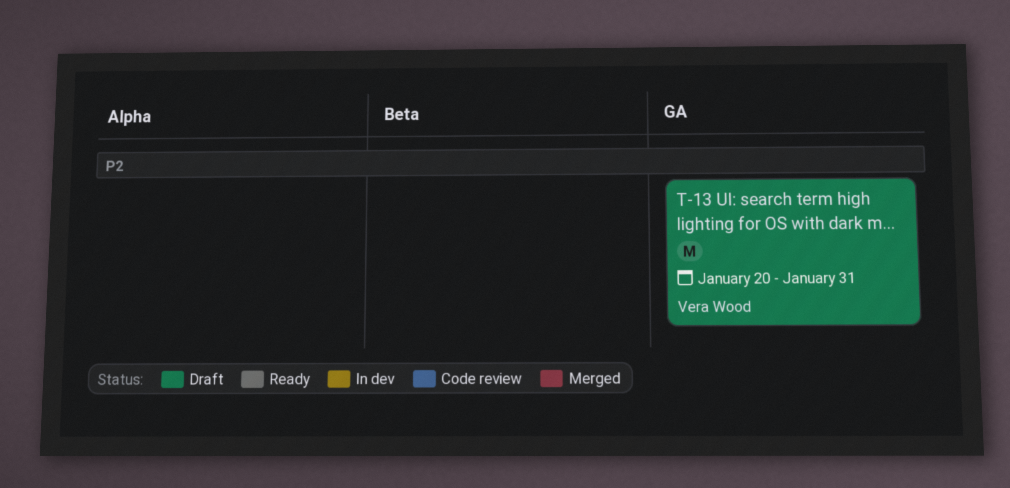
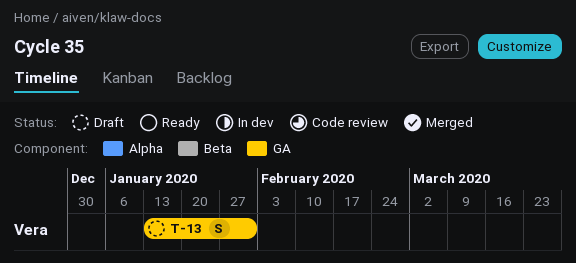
T-13, estimate: M -> S
T-13, start: Jan 20 -> Jan 13

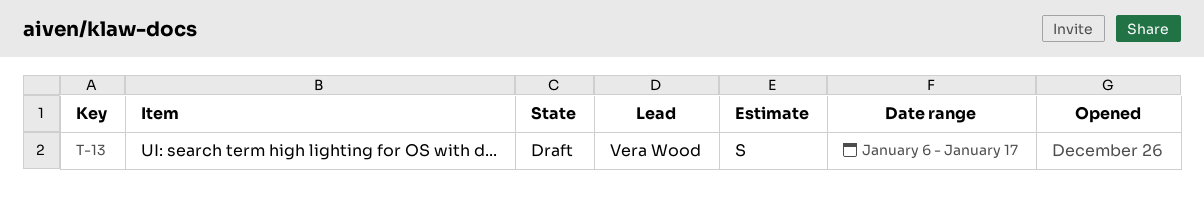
T-13, start: Jan 13 -> Jan 6
T-13, due: Jan 31 -> Jan 17

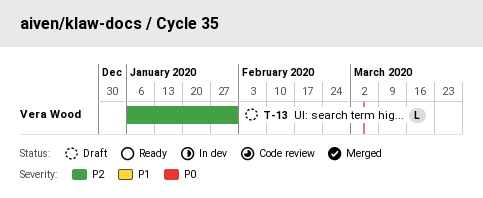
T-13, estimate: S -> L
T-13, due: Jan 17 -> Jan 31

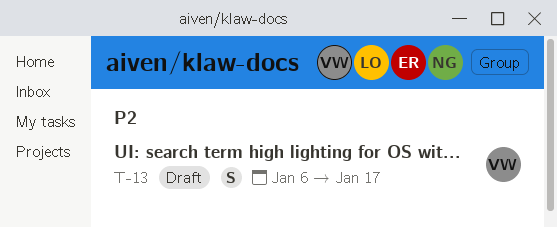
T-13, estimate: L -> S
T-13, due: Jan 31 -> Jan 17

